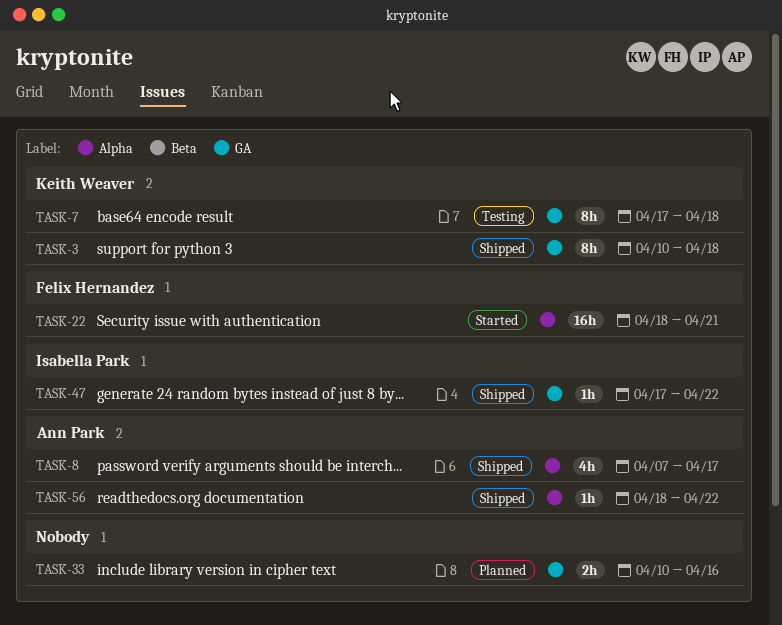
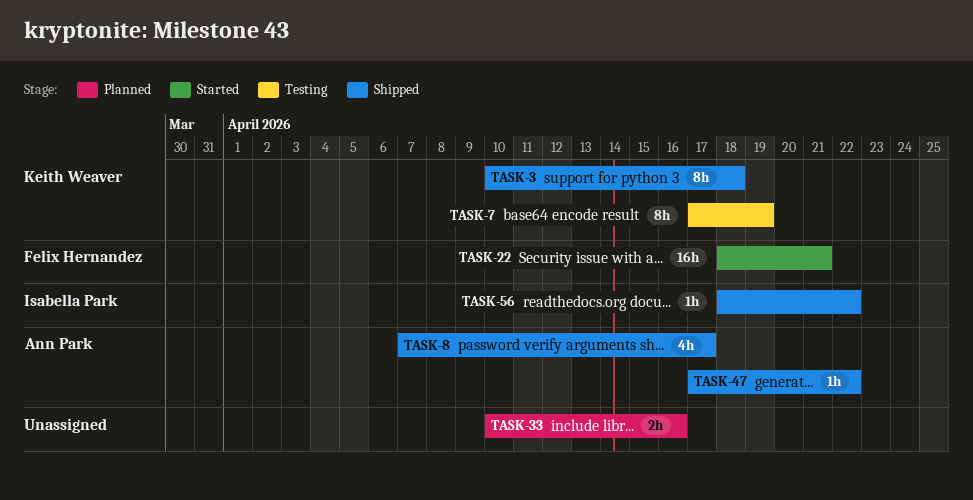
TASK-7, due: Apr 18 -> Apr 19
TASK-47, owner: Isabella Park -> Ann Park
TASK-56, owner: Ann Park -> Isabella Park

